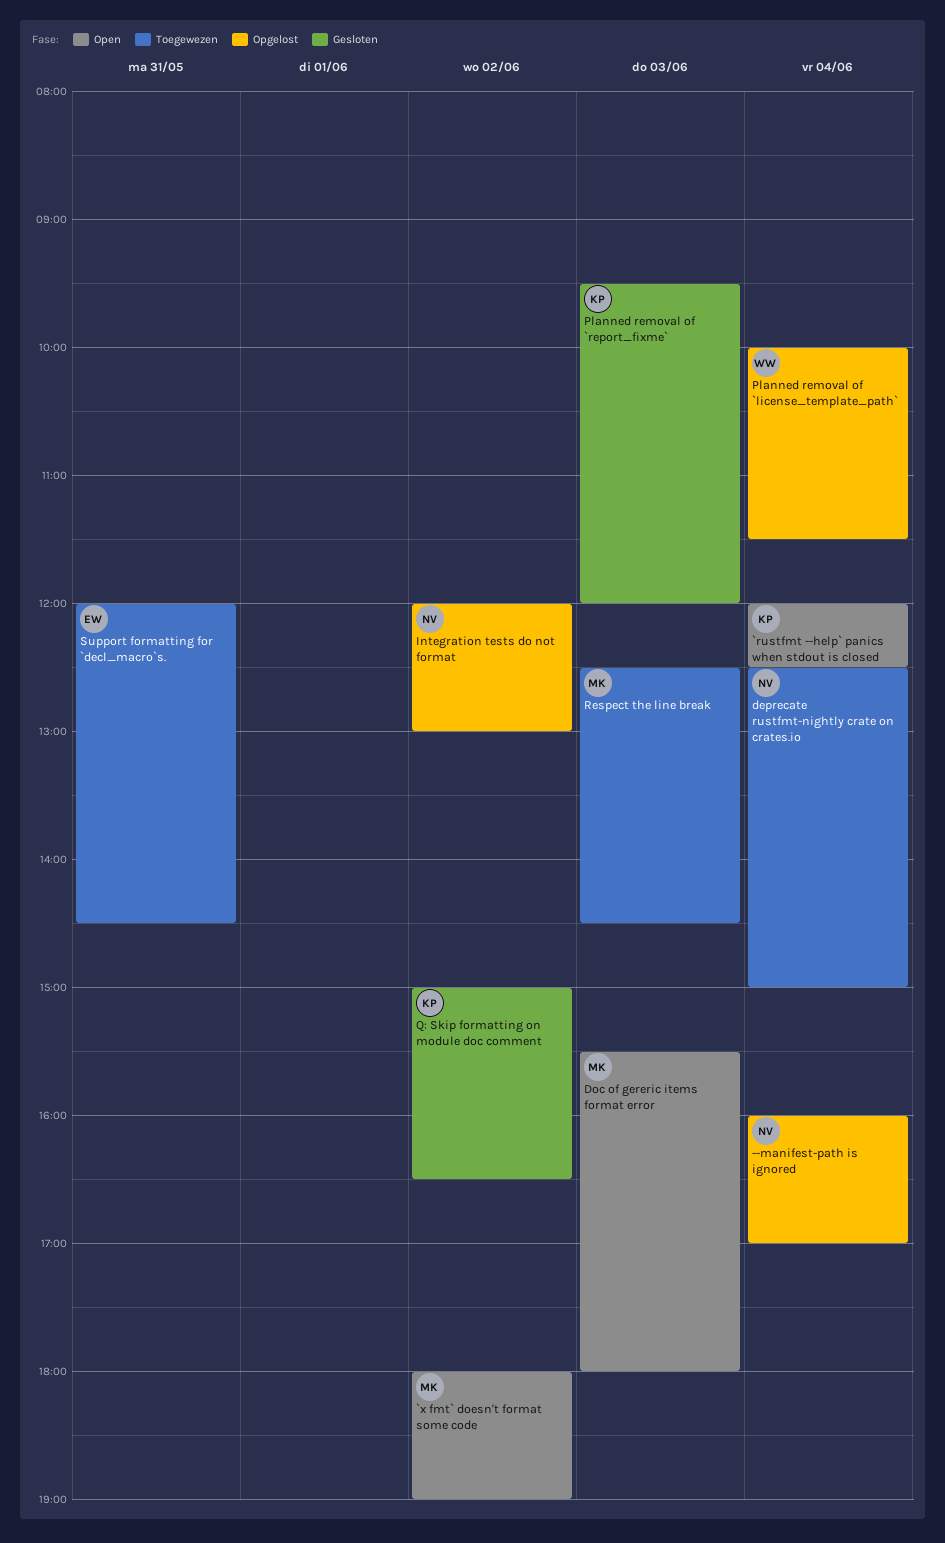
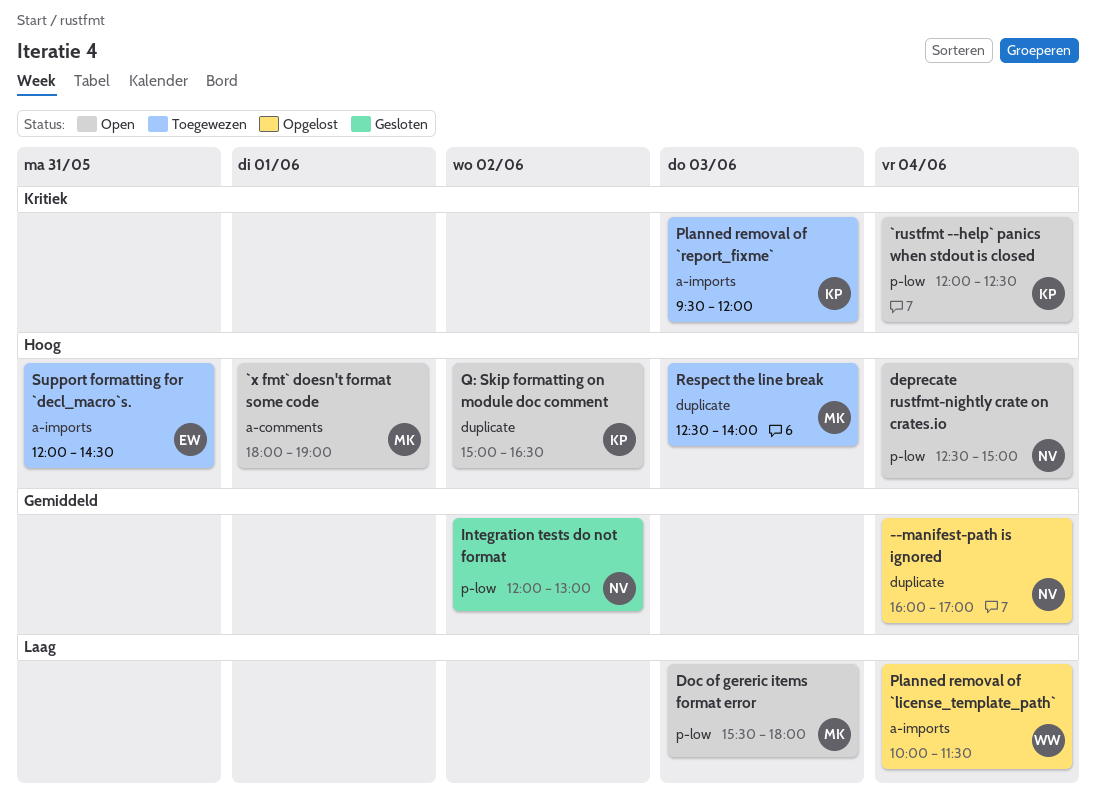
`x fmt` doesn't format some code, day: Jun 2 -> Jun 1
deprecate rustfmt-nightly crate on crates.io, status: Toegewezen -> Open
Integration tests do not format, status: Opgelost -> Gesloten
Planned removal of `report_fixme`, status: Gesloten -> Toegewezen
Q: Skip formatting on module doc comment, status: Gesloten -> Open
Respect the line break, ends: 14:30 -> 14:00

